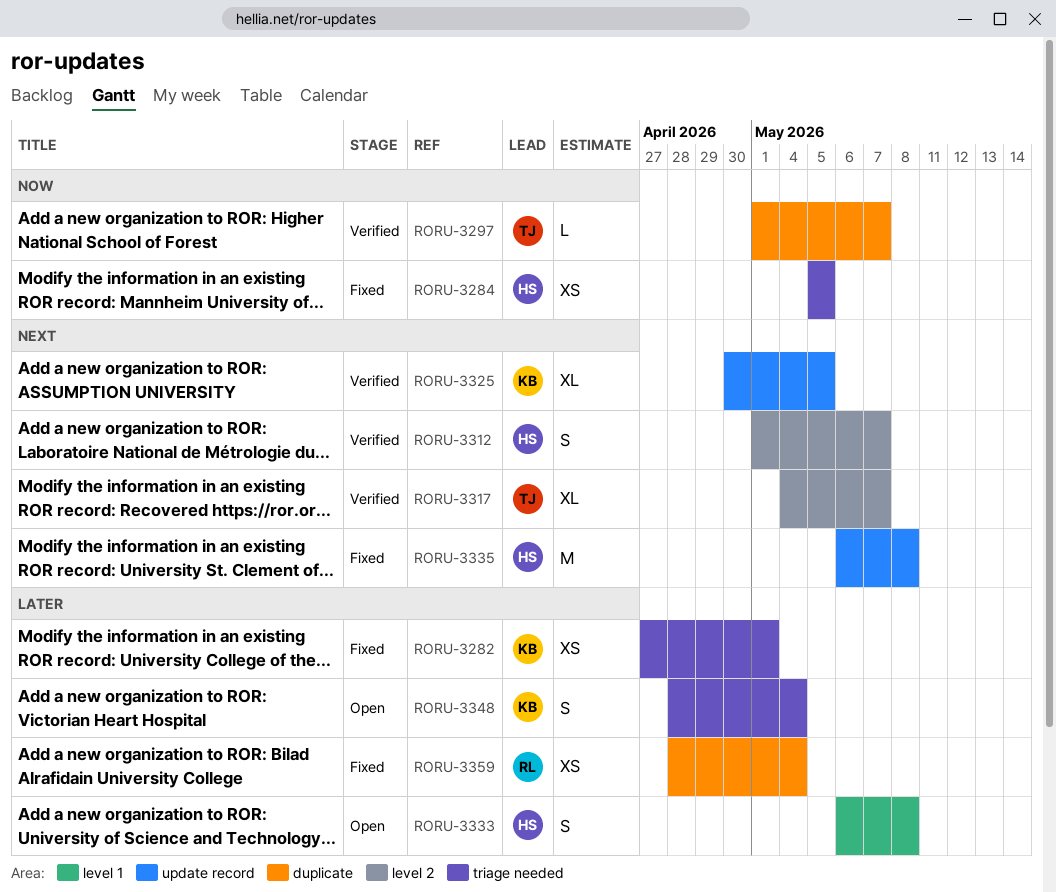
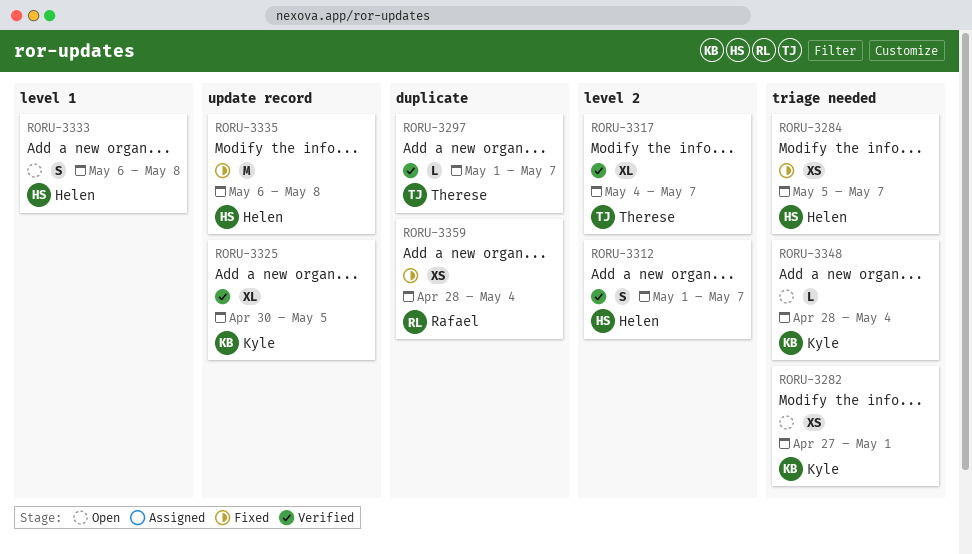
RORU-3282, status: Fixed -> Open
RORU-3284, due: May 5 -> May 7
RORU-3348, estimate: S -> L

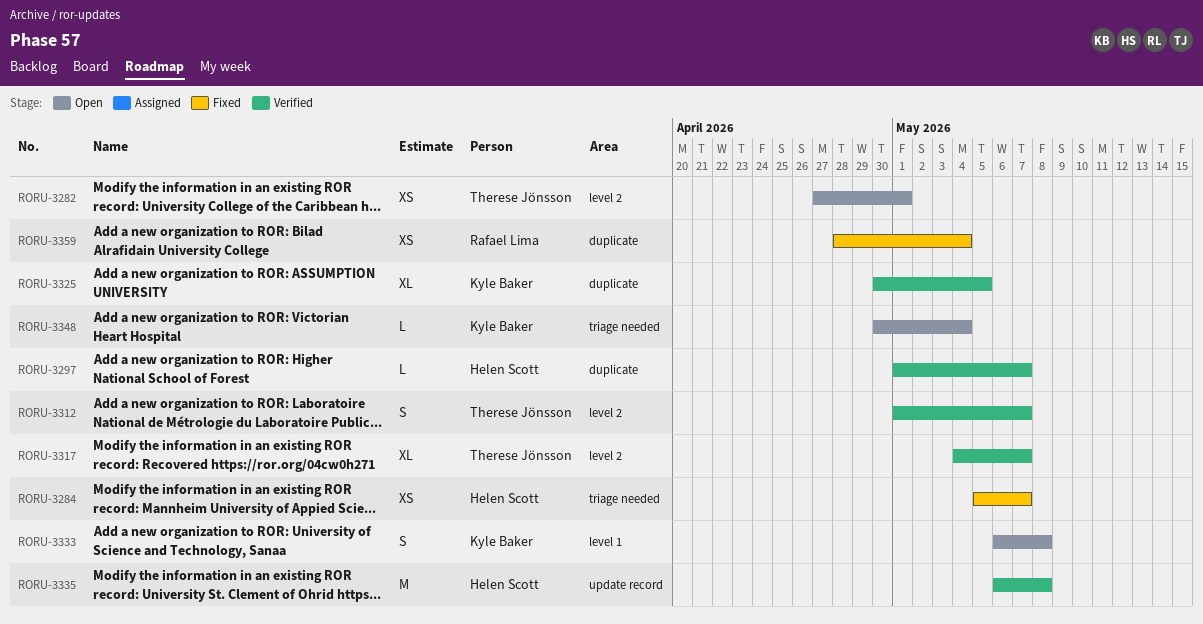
RORU-3282, owner: Kyle Baker -> Therese Jönsson
RORU-3282, label: triage needed -> level 2
RORU-3297, owner: Therese Jönsson -> Helen Scott
RORU-3312, owner: Helen Scott -> Therese Jönsson
RORU-3325, label: update record -> duplicate
RORU-3333, owner: Helen Scott -> Kyle Baker
RORU-3335, status: Fixed -> Verified
RORU-3348, start: Apr 28 -> Apr 30

